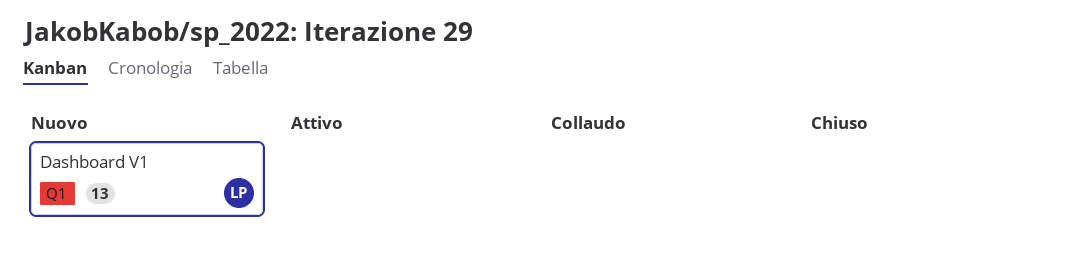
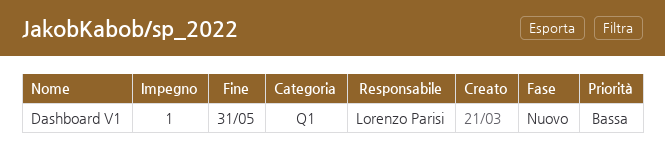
Dashboard V1, estimate: 13 -> 1

